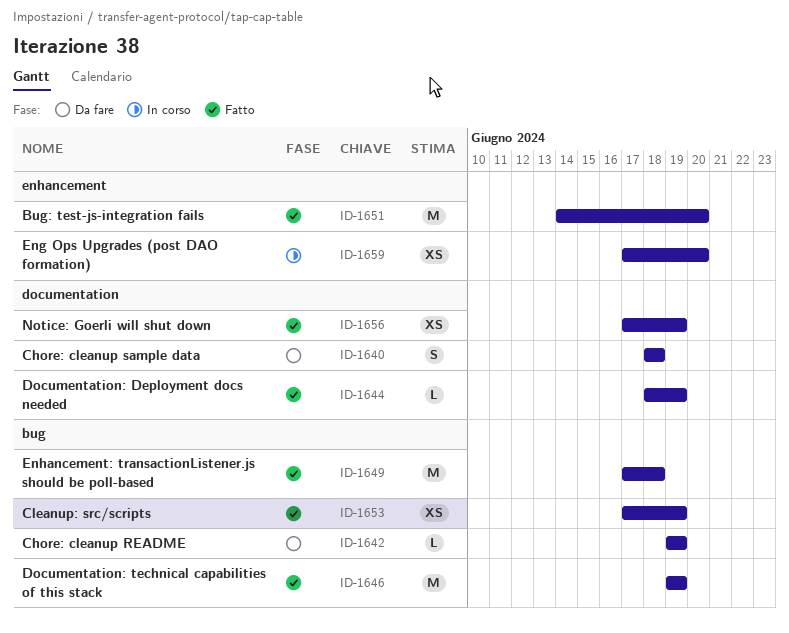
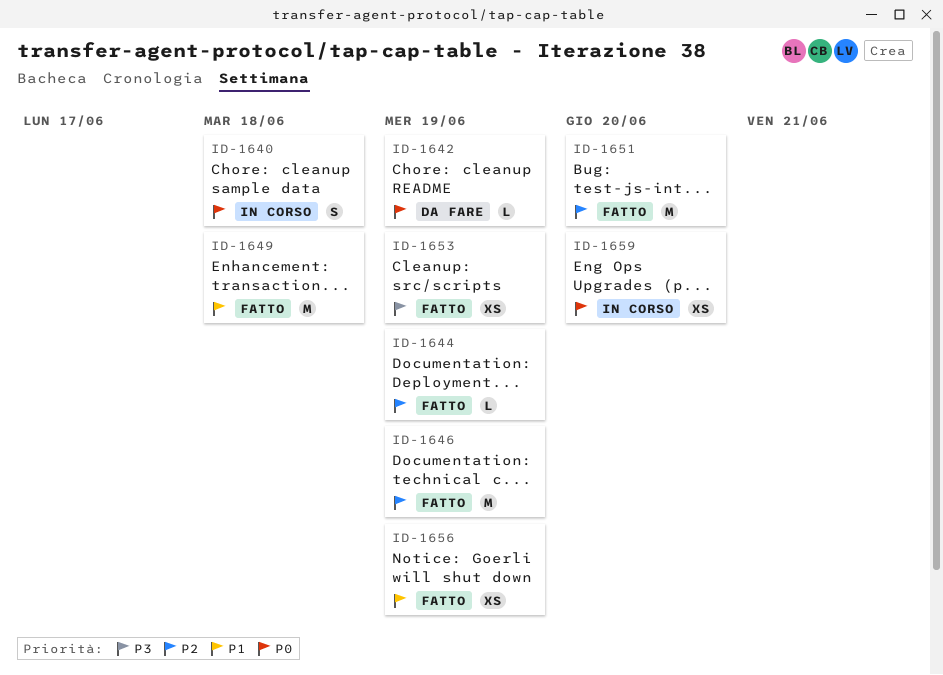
ID-1640, status: Da fare -> In corso

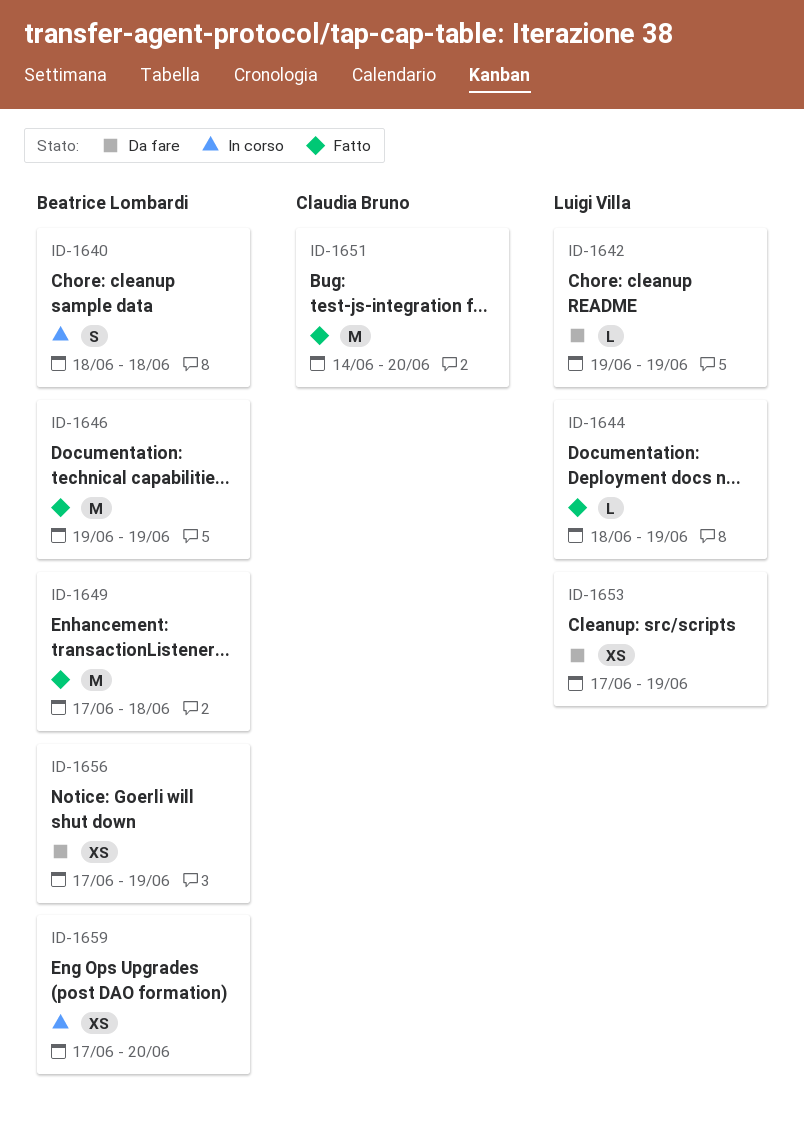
ID-1653, status: Fatto -> Da fare
ID-1656, status: Fatto -> Da fare

